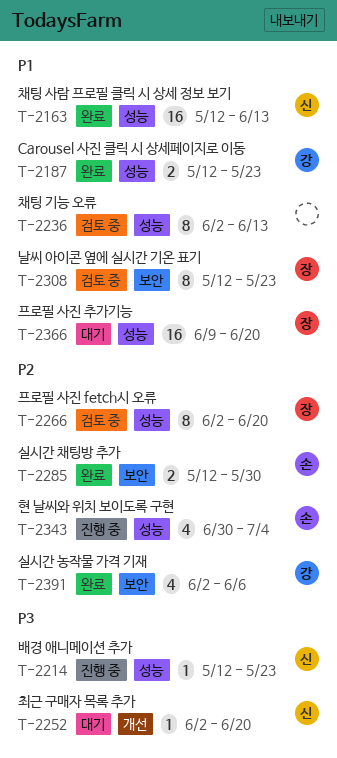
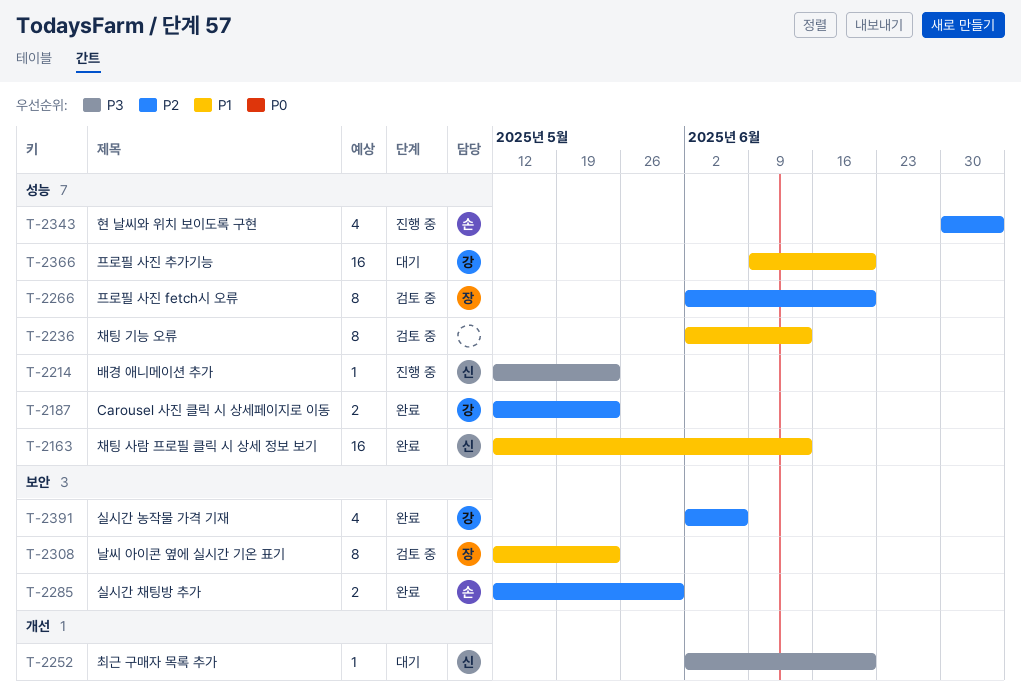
T-2187, priority: P1 -> P2
T-2366, owner: 장 -> 강

